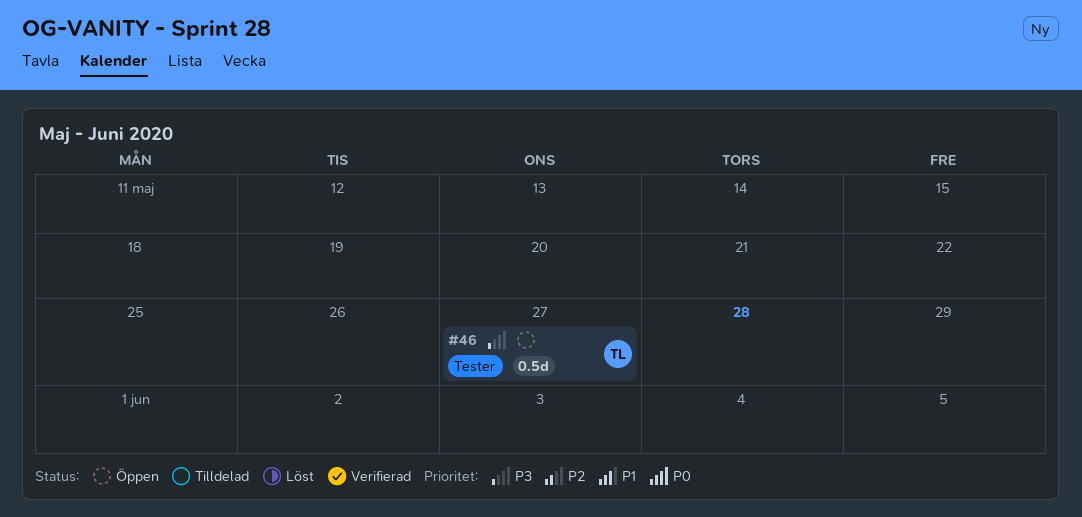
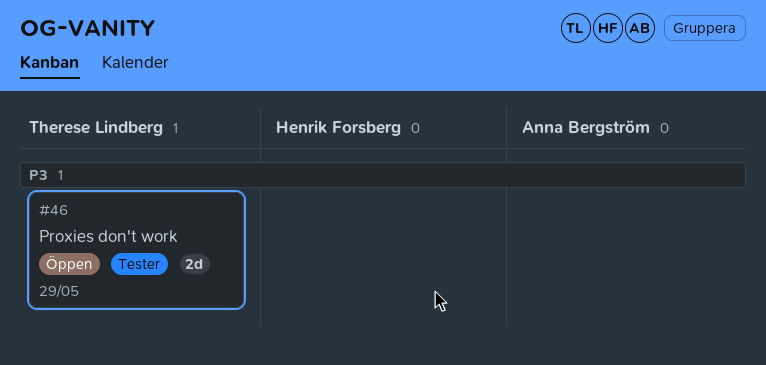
#46, estimate: 0.5d -> 2d
#46, due: May 27 -> May 29

